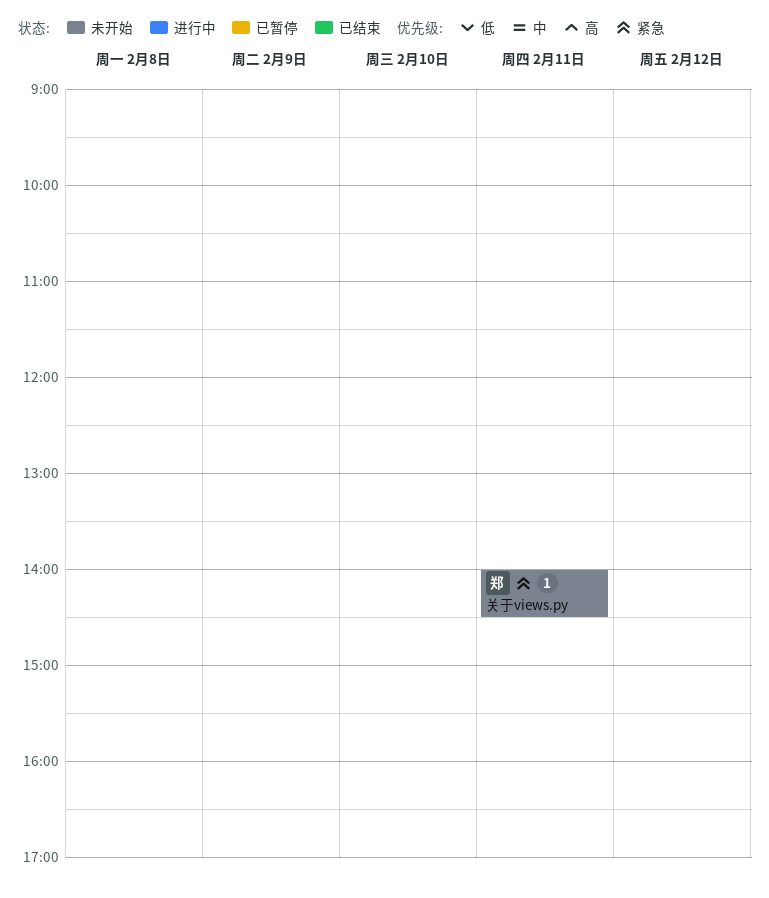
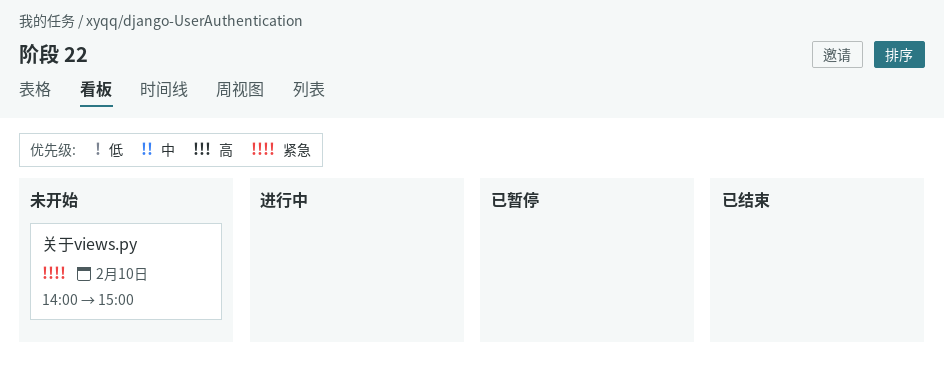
关于views.py, day: Feb 11 -> Feb 10
关于views.py, ends: 14:30 -> 15:00

